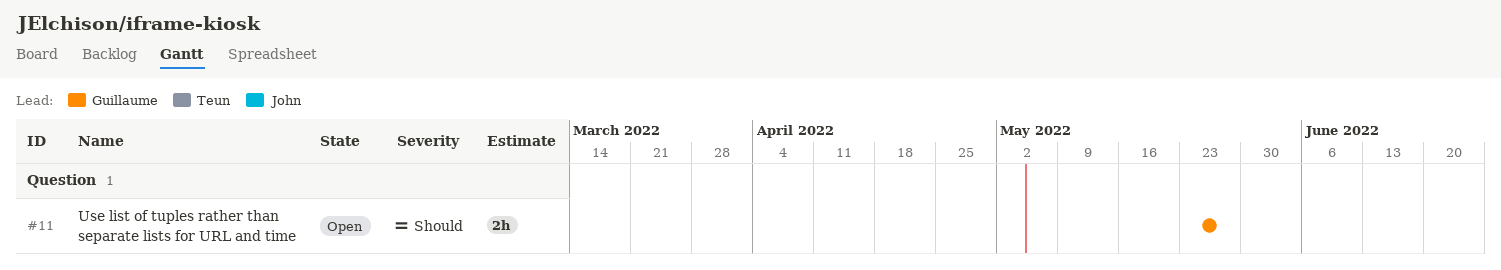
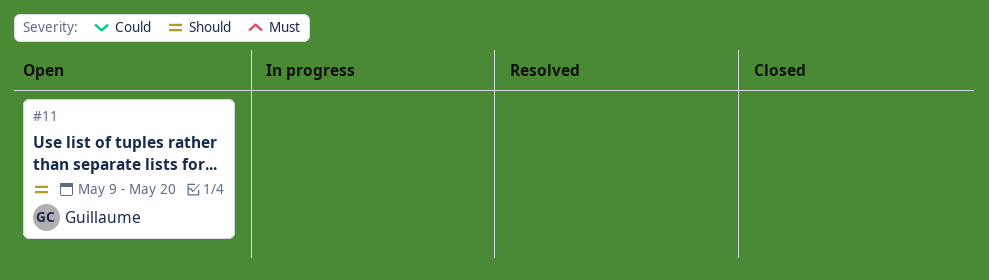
#11, start: May 23 -> May 9
#11, due: May 27 -> May 20

